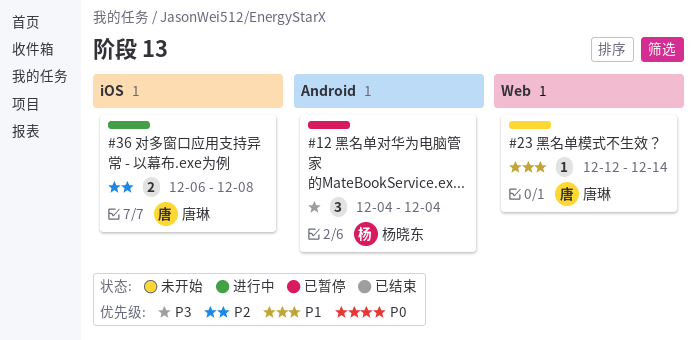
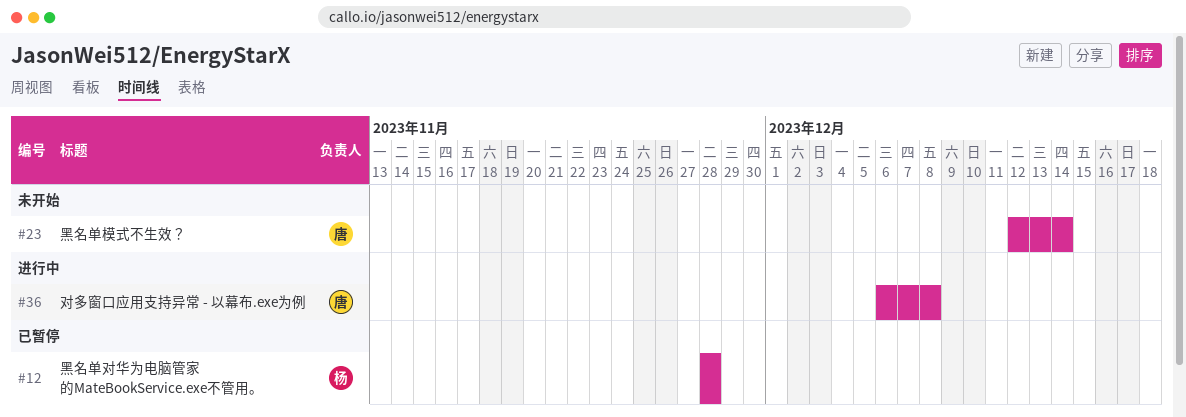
#12, start: Dec 4 -> Nov 28
#12, due: Dec 4 -> Nov 28

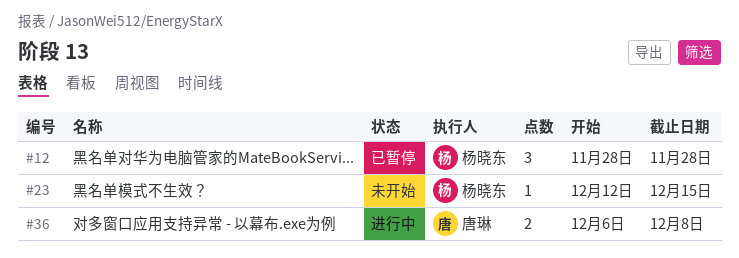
#23, owner: 唐琳 -> 杨晓东
#23, due: Dec 14 -> Dec 15

